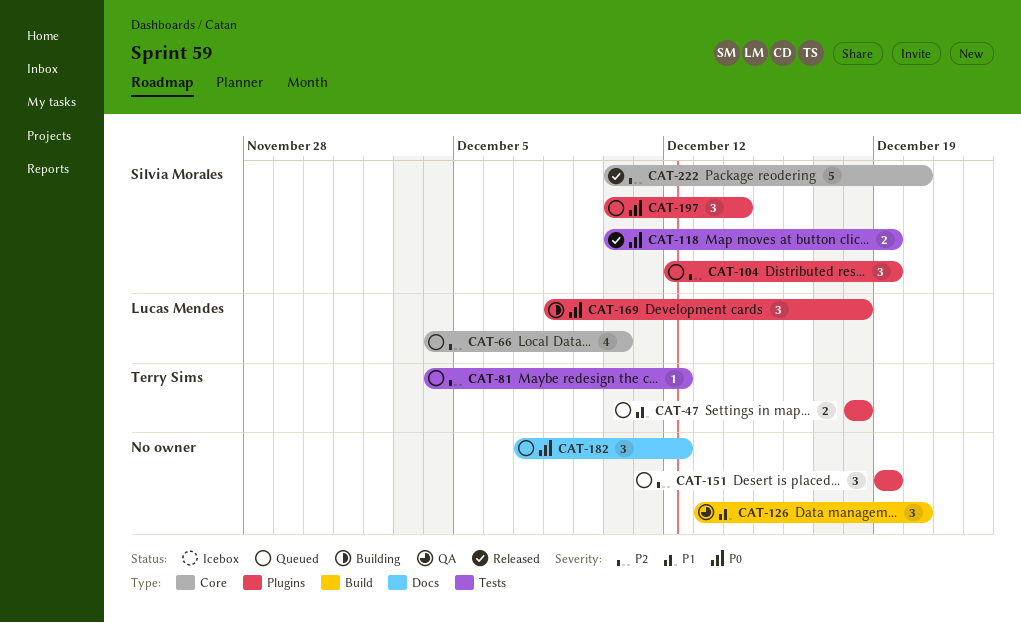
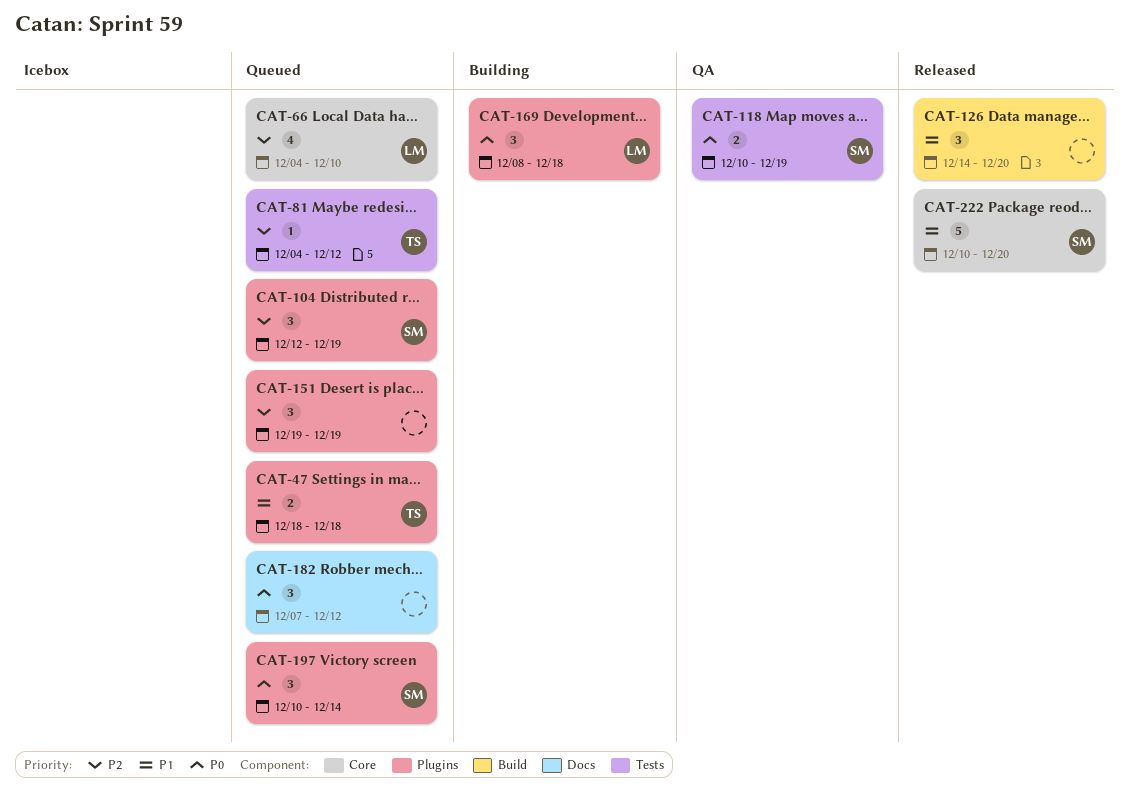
CAT-118, status: Released -> QA
CAT-126, status: QA -> Released
CAT-126, start: Dec 13 -> Dec 14
CAT-222, priority: P2 -> P1

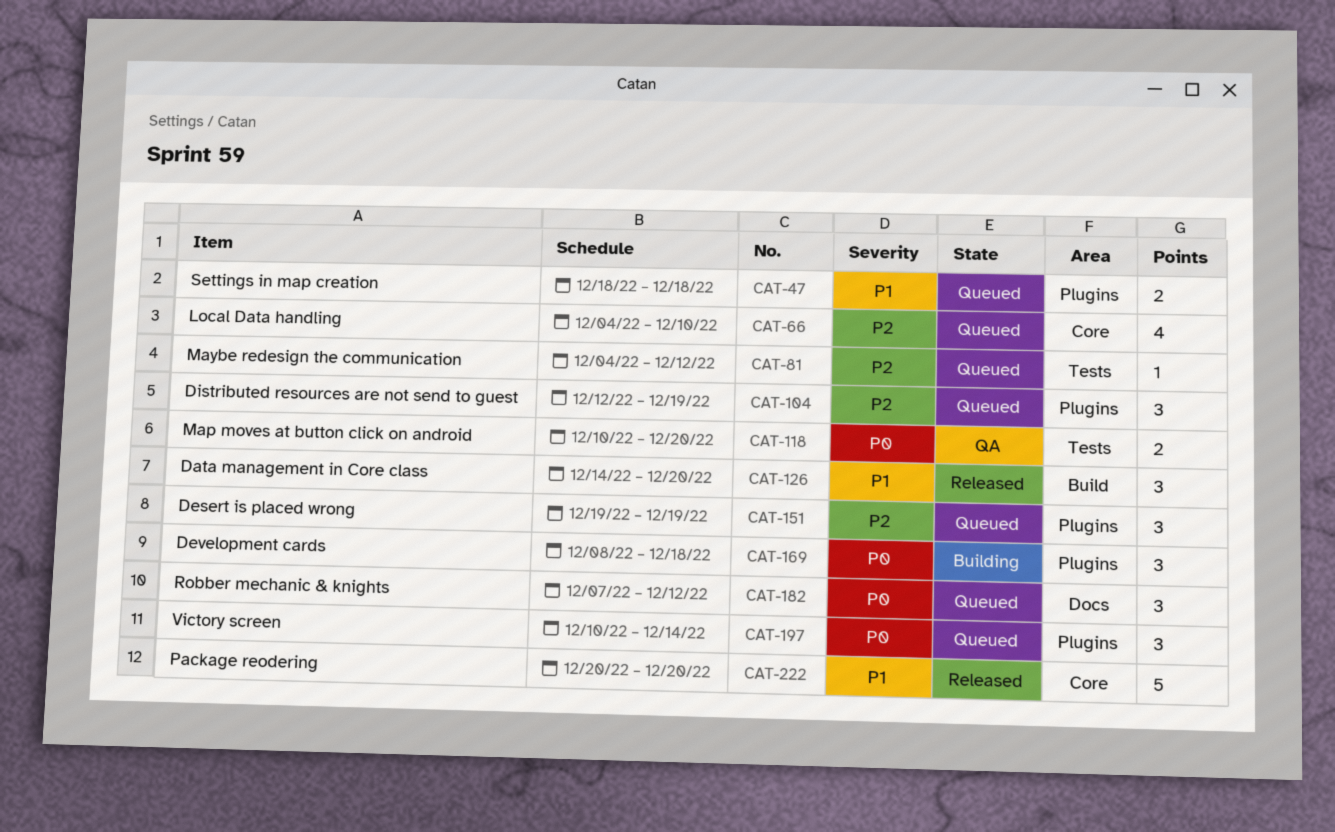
CAT-118, due: Dec 19 -> Dec 20
CAT-222, start: Dec 10 -> Dec 20

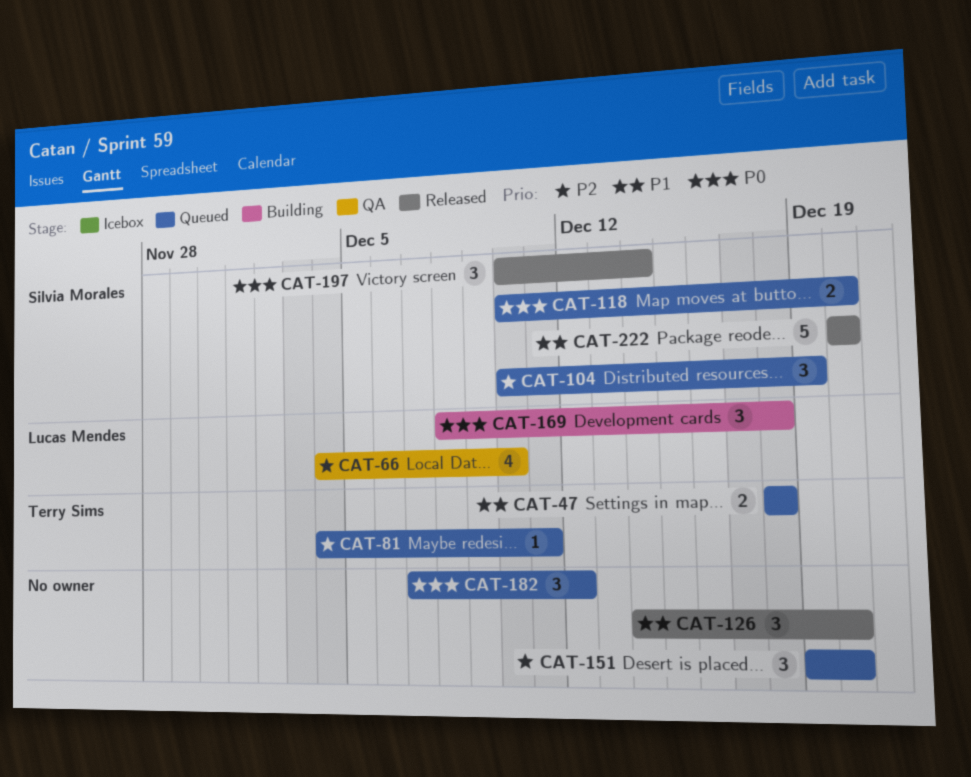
CAT-66, status: Queued -> QA
CAT-81, due: Dec 12 -> Dec 11
CAT-104, start: Dec 12 -> Dec 10
CAT-118, status: QA -> Queued
CAT-151, due: Dec 19 -> Dec 20
CAT-197, status: Queued -> Released

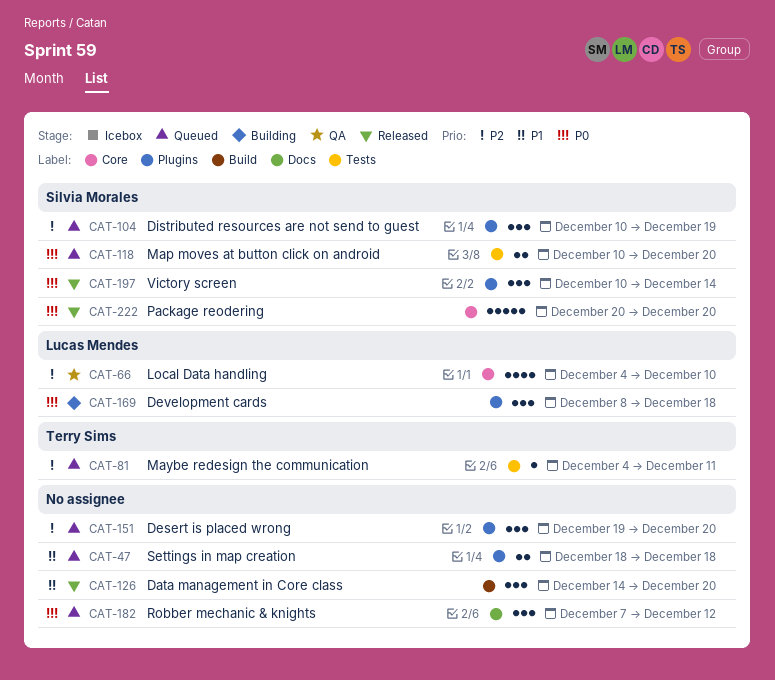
CAT-47, owner: Terry Sims -> none
CAT-222, priority: P1 -> P0

